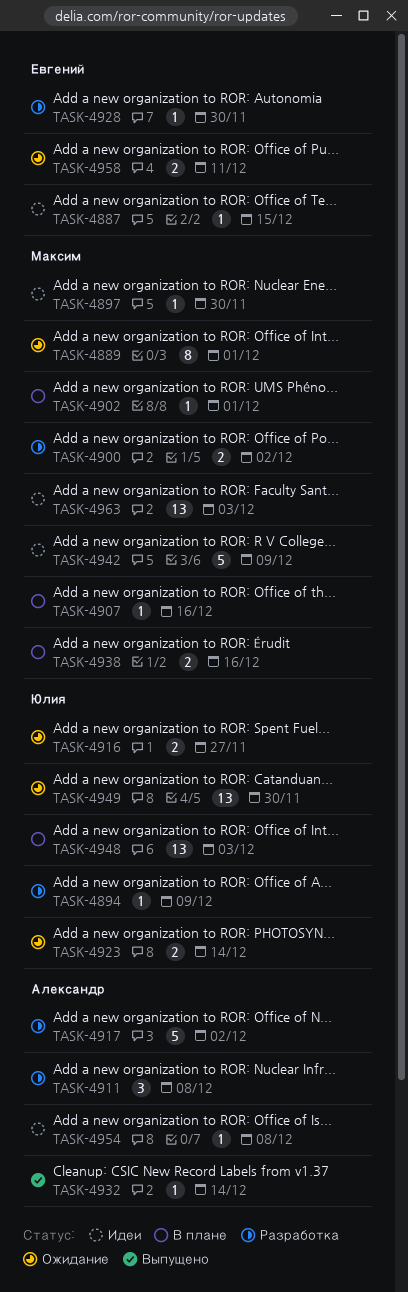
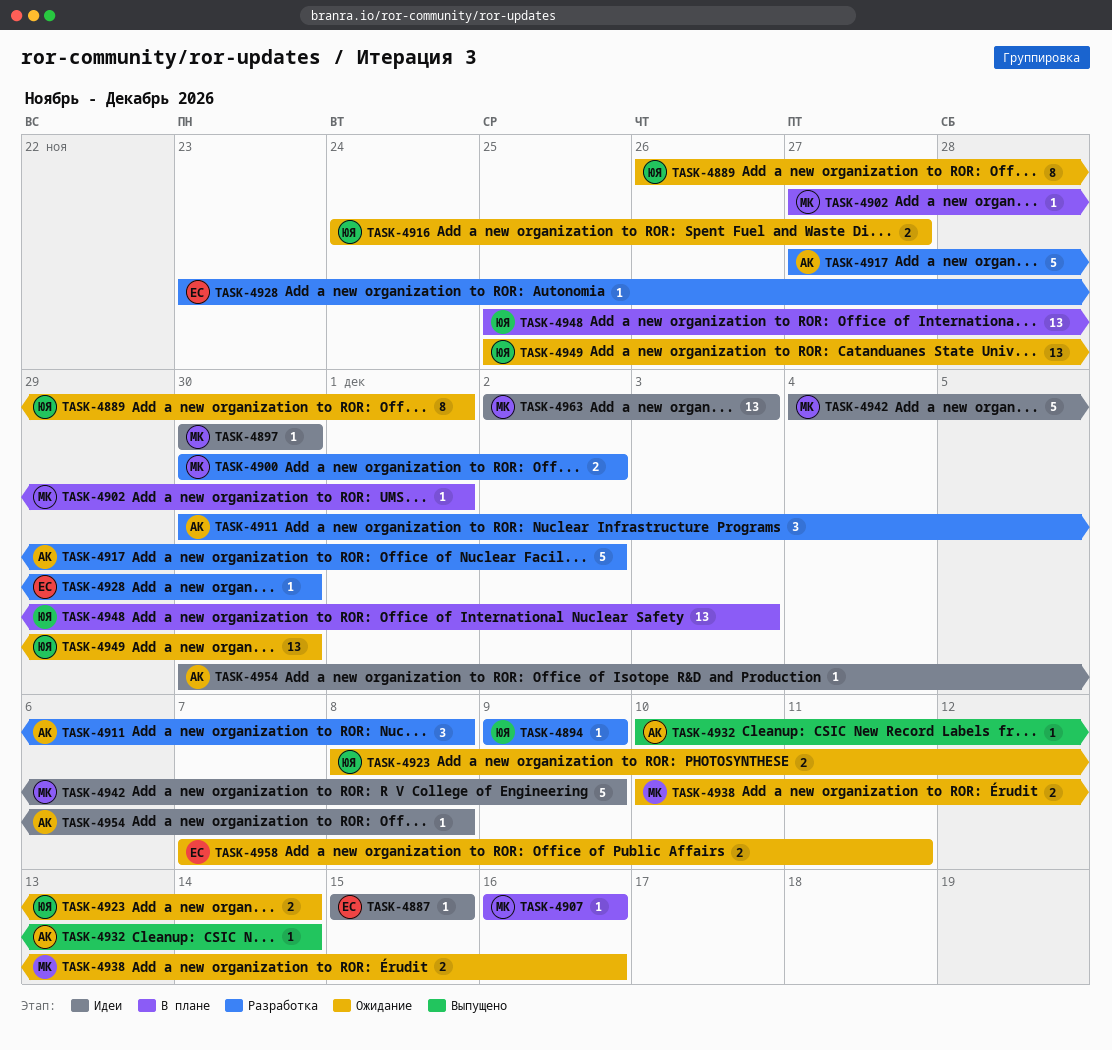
TASK-4889, owner: Максим -> Юлия
TASK-4938, status: В плане -> Ожидание

